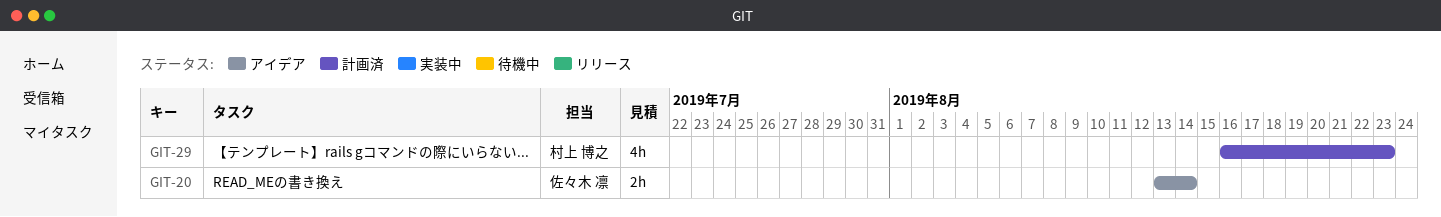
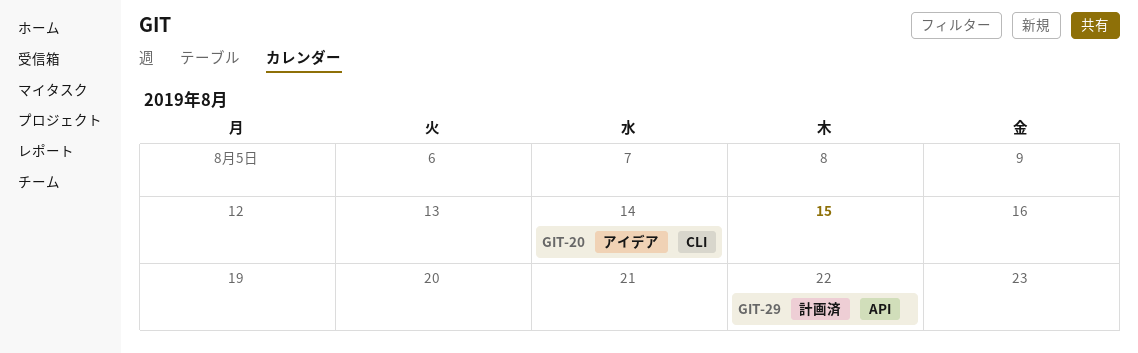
GIT-29, due: Aug 23 -> Aug 22

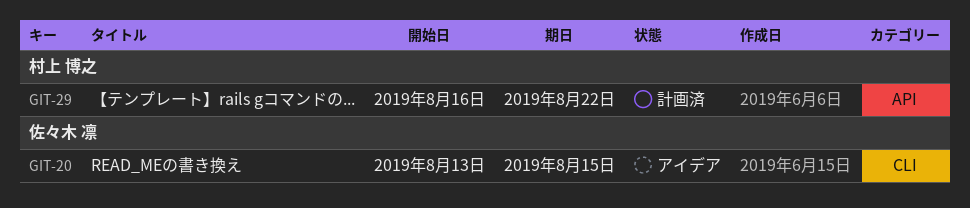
GIT-20, due: Aug 14 -> Aug 15

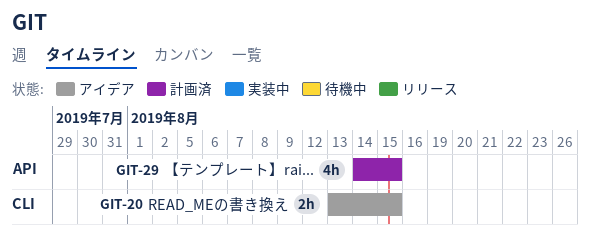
GIT-29, start: Aug 16 -> Aug 14
GIT-29, due: Aug 22 -> Aug 15

